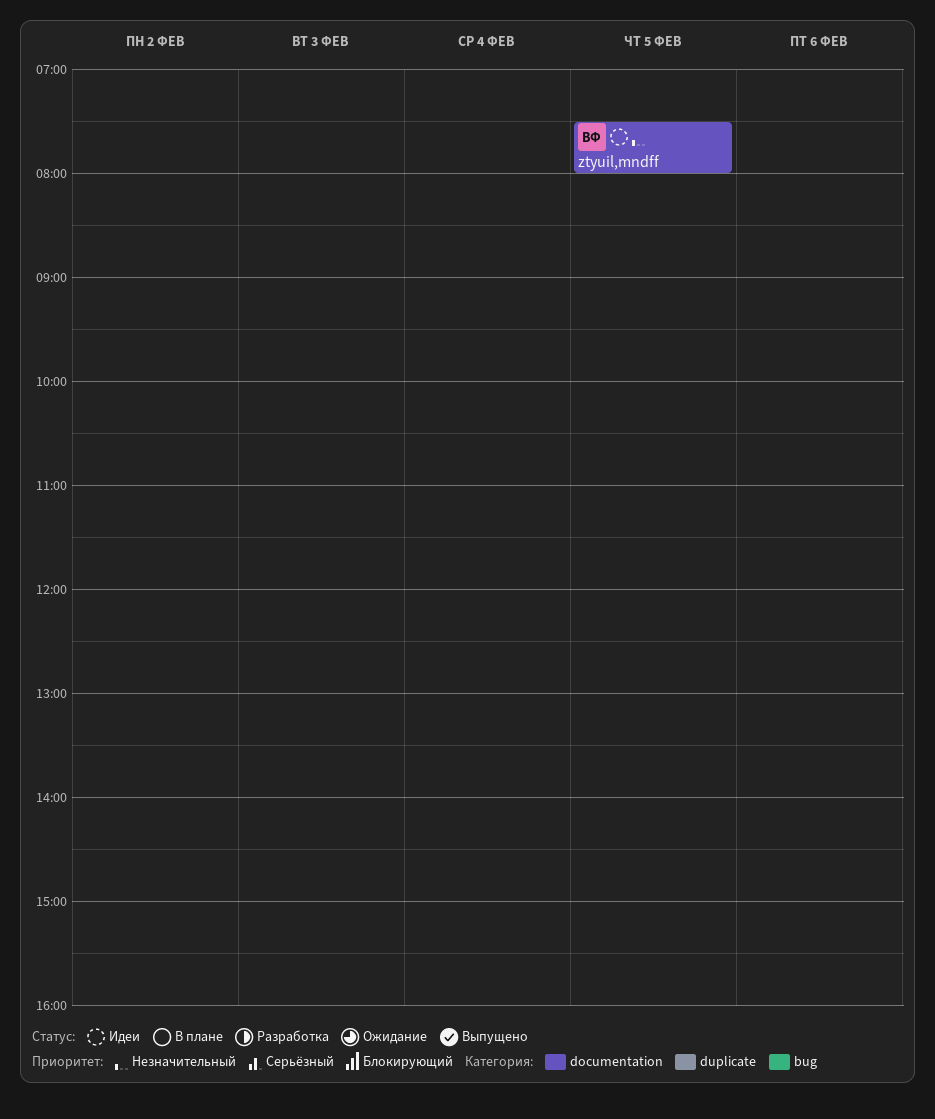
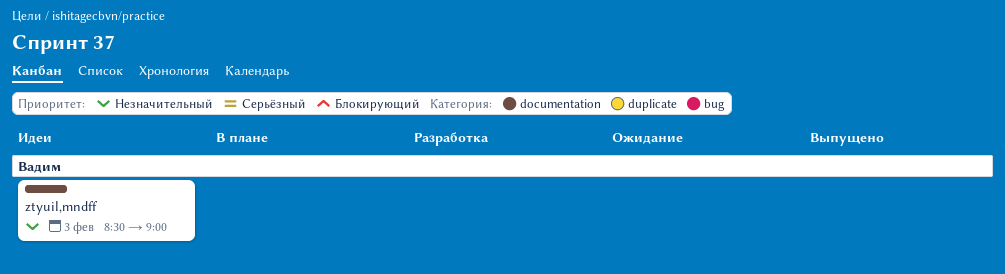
ztyuil,mndff, day: Feb 5 -> Feb 3
ztyuil,mndff, begins: 07:30 -> 08:30
ztyuil,mndff, ends: 08:00 -> 09:00

